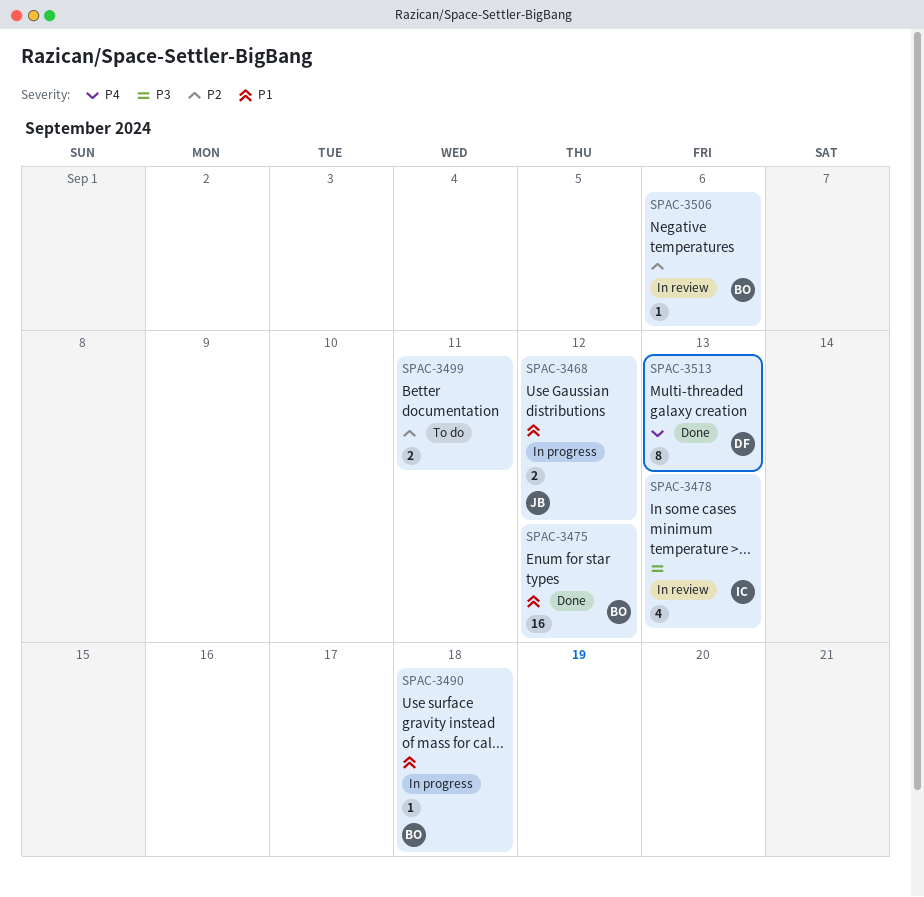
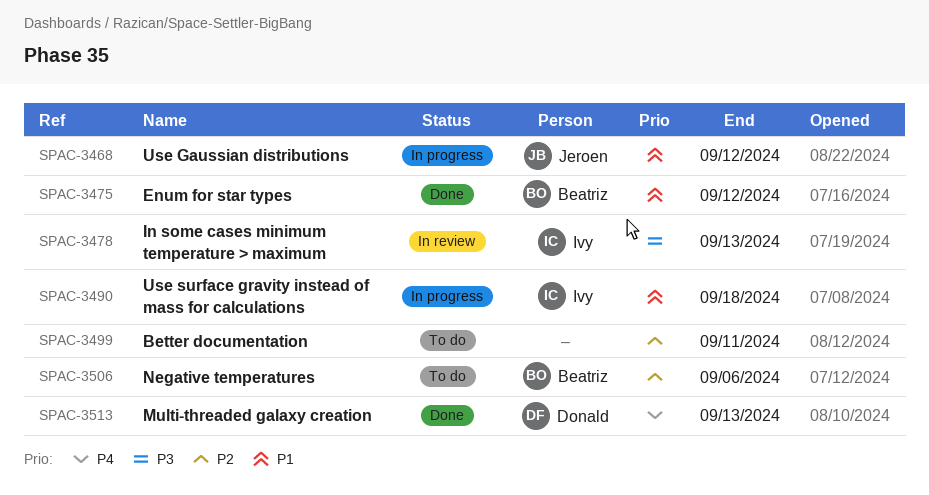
SPAC-3490, owner: Beatriz -> Ivy
SPAC-3506, status: In review -> To do

